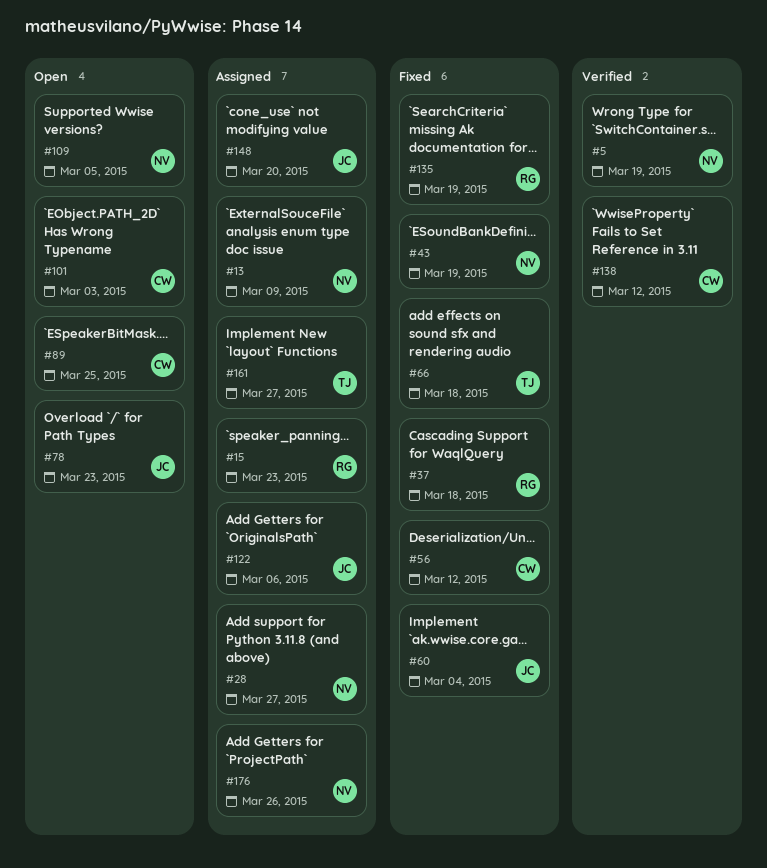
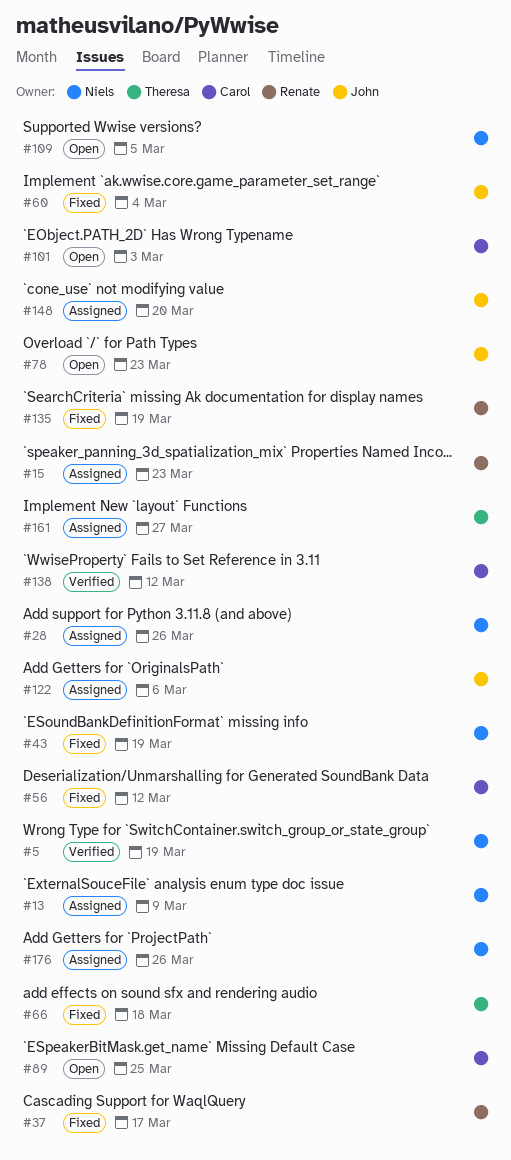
#28, due: Mar 27 -> Mar 26
#37, due: Mar 18 -> Mar 17

